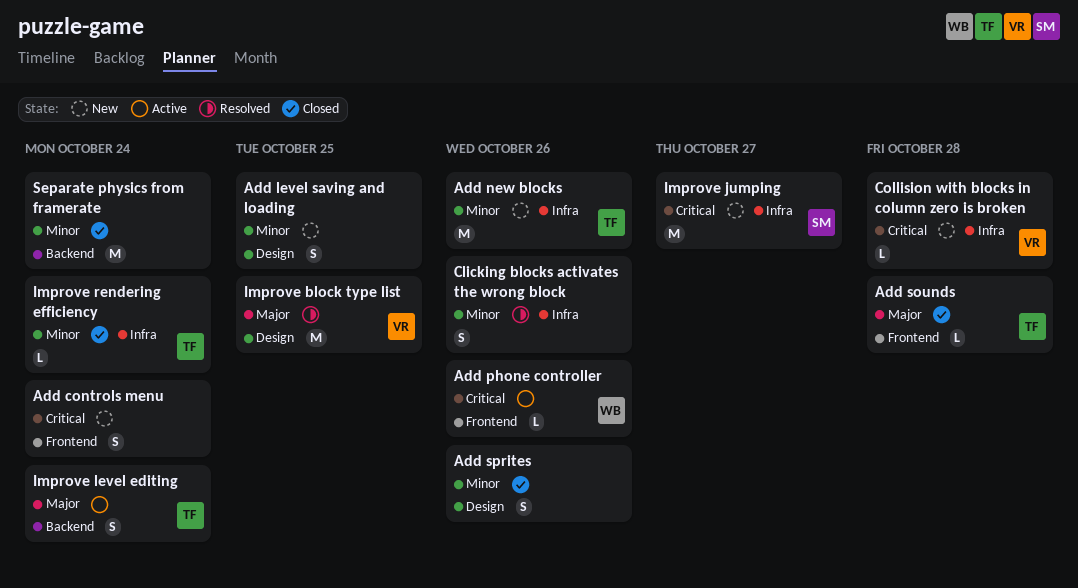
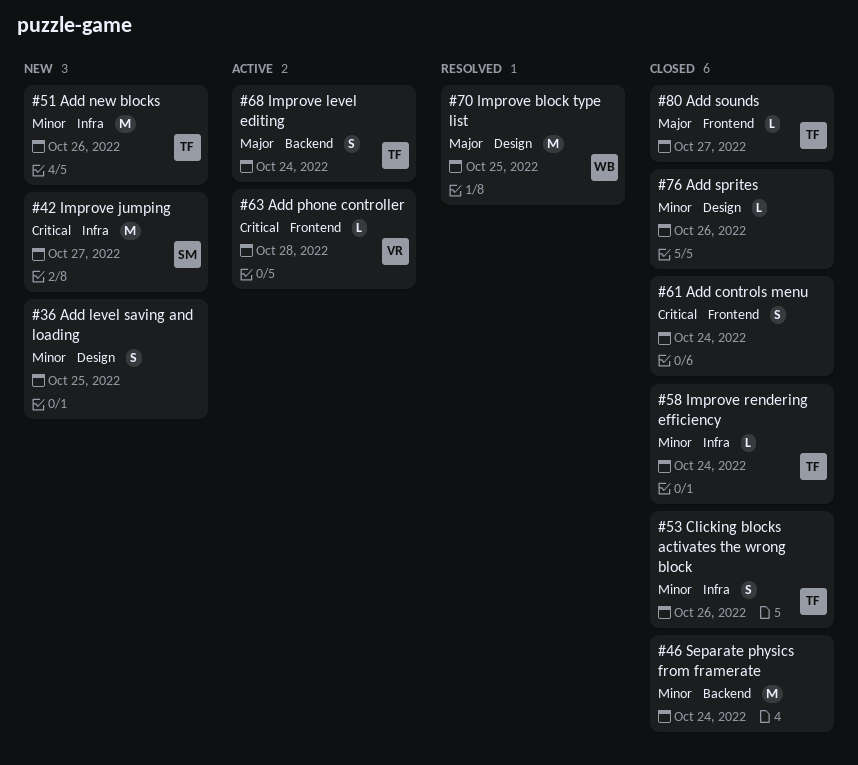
Add controls menu, status: New -> Closed
Add phone controller, owner: WB -> VR
Add phone controller, due: Oct 26 -> Oct 28
Add sounds, due: Oct 28 -> Oct 27
Add sprites, estimate: S -> L
Clicking blocks activates the wrong block, status: Resolved -> Closed
Clicking blocks activates the wrong block, owner: none -> TF
Collision with blocks in column zero is broken: present -> none
Improve block type list, owner: VR -> WB

